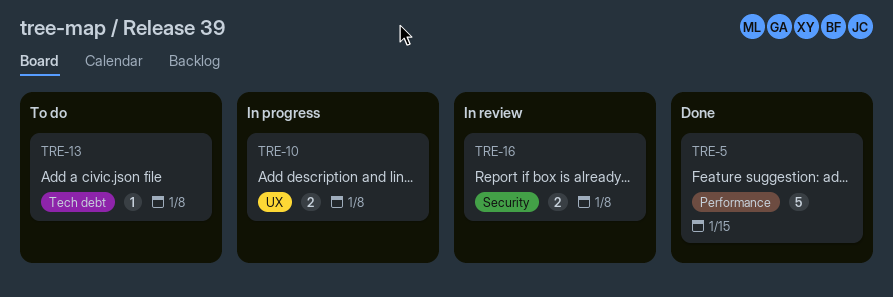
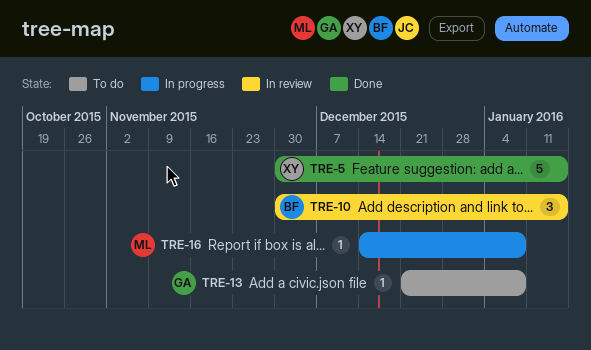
TRE-10, status: In progress -> In review
TRE-10, estimate: 2 -> 3
TRE-10, due: Jan 8 -> Jan 15
TRE-16, status: In review -> In progress
TRE-16, estimate: 2 -> 1

